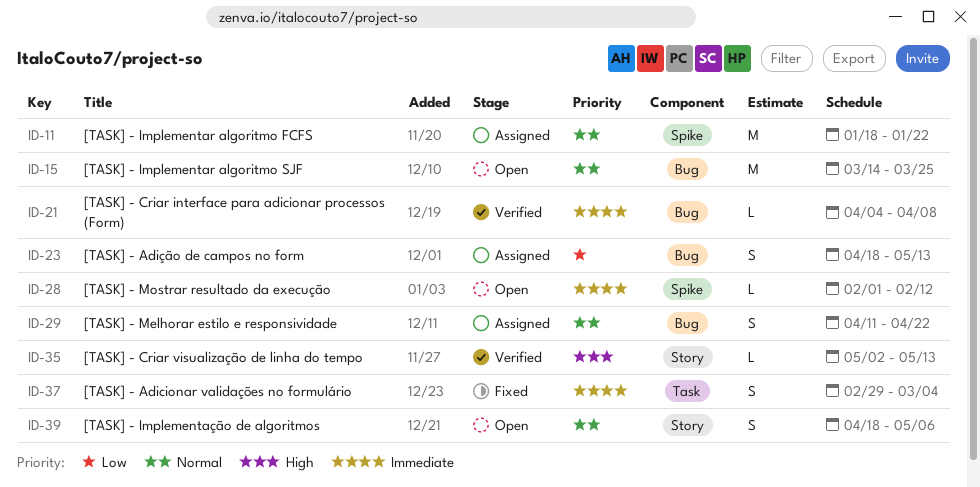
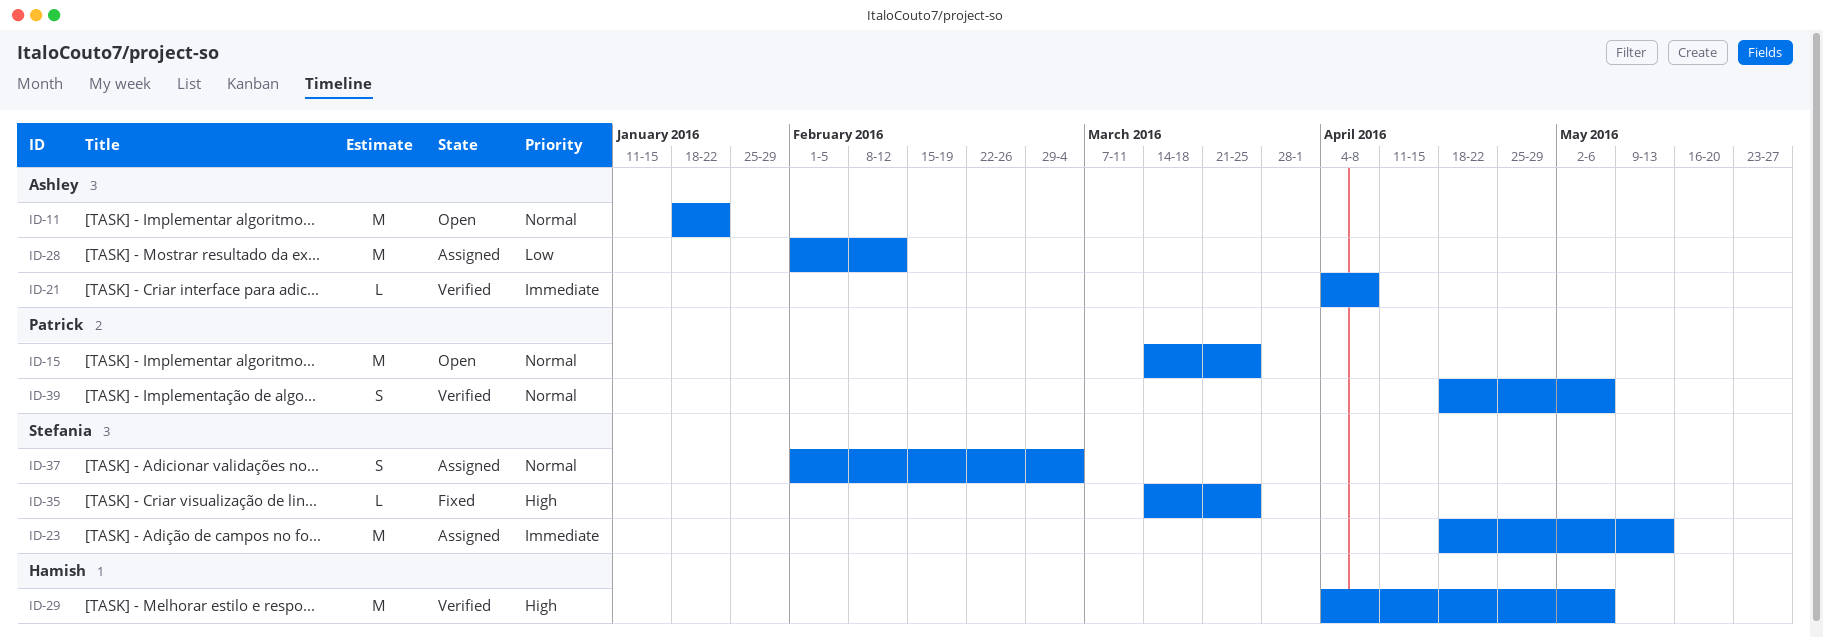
ID-11, status: Assigned -> Open
ID-23, priority: Low -> Immediate
ID-23, estimate: S -> M
ID-28, status: Open -> Assigned
ID-28, priority: Immediate -> Low
ID-28, estimate: L -> M
ID-29, status: Assigned -> Verified
ID-29, priority: Normal -> High
ID-29, estimate: S -> M
ID-29, start: Apr 11 -> Apr 4
ID-29, due: Apr 22 -> May 6
ID-35, status: Verified -> Fixed
ID-35, start: May 2 -> Mar 14
ID-35, due: May 13 -> Mar 25
ID-37, status: Fixed -> Assigned
ID-37, priority: Immediate -> Normal
ID-37, start: Feb 29 -> Feb 1
ID-39, status: Open -> Verified

